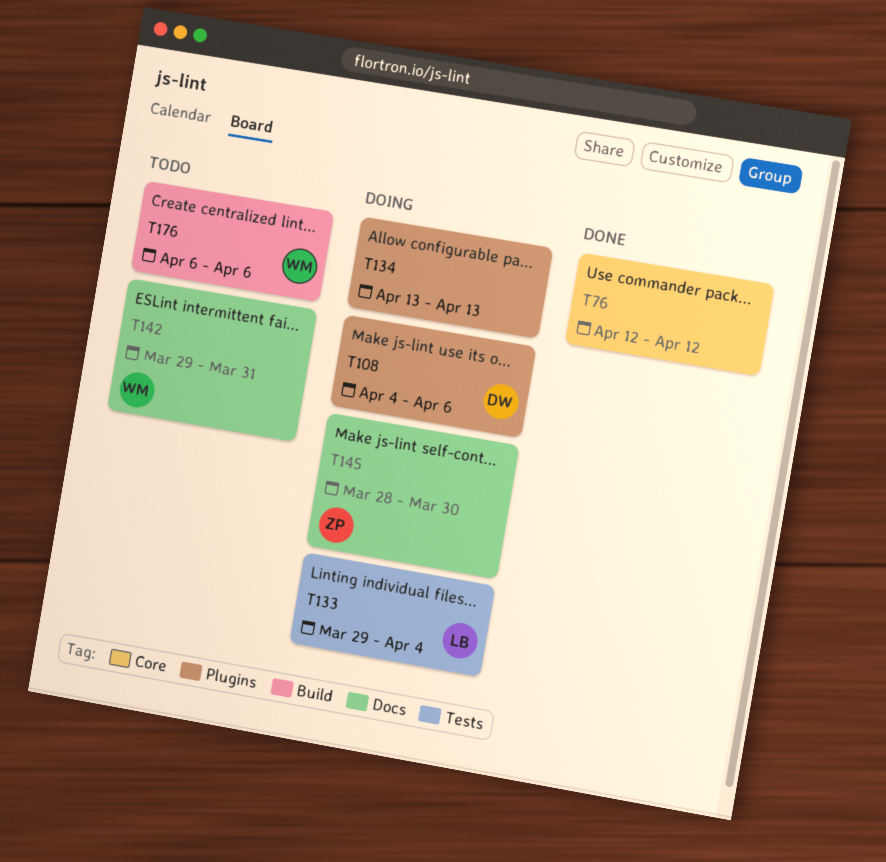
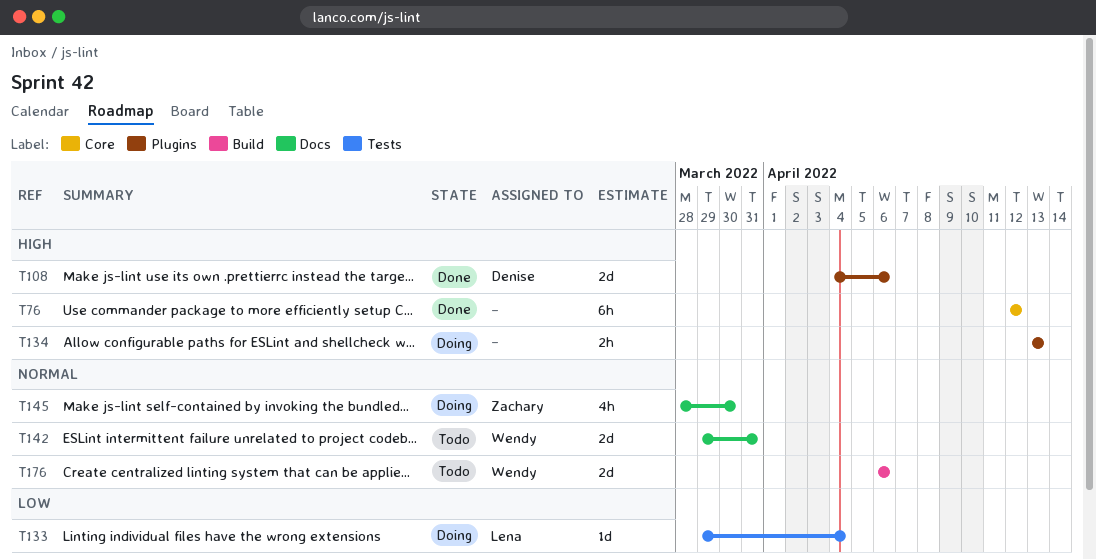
T108, status: Doing -> Done

